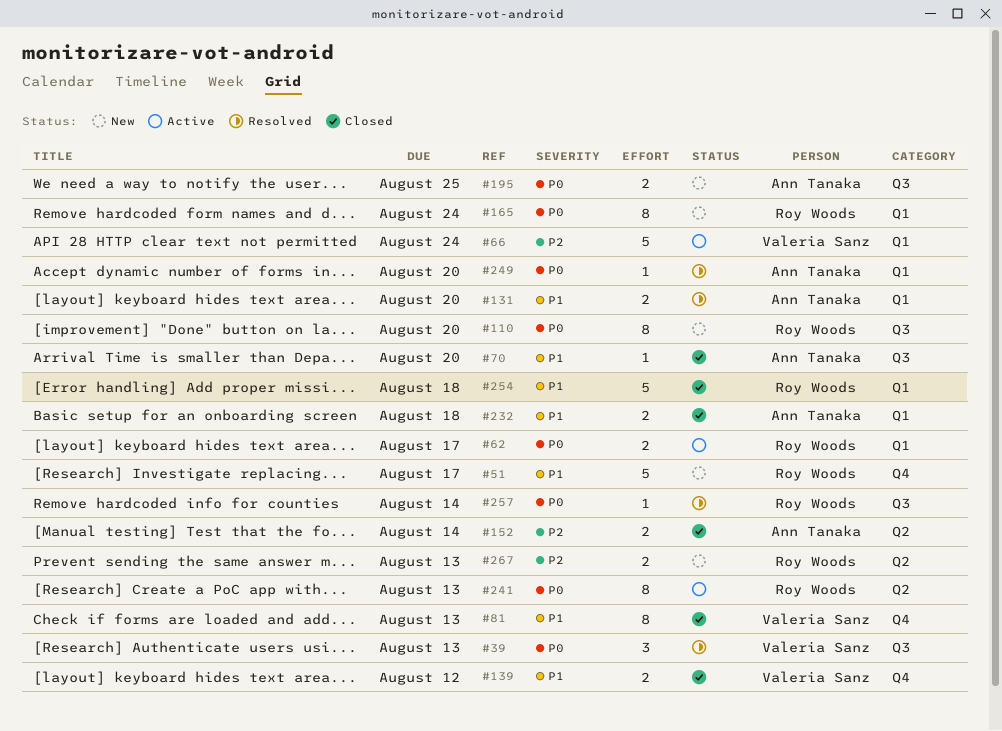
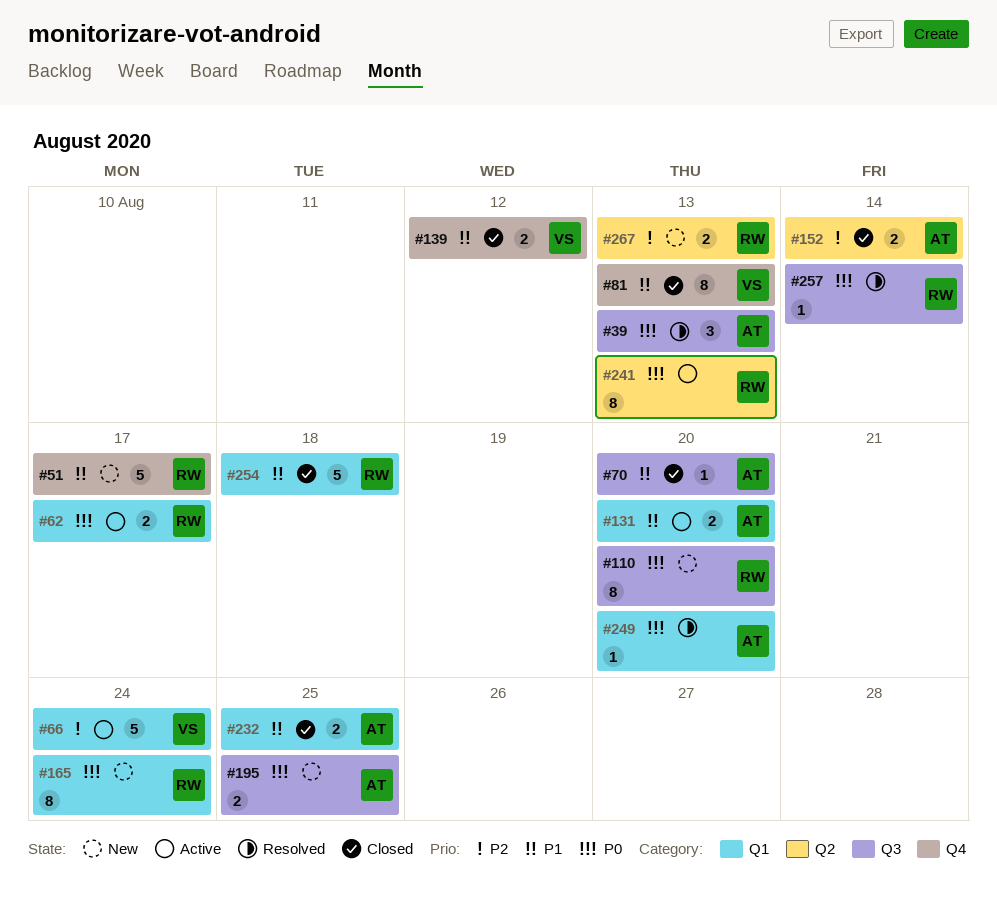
#39, owner: Valeria Sanz -> Ann Tanaka
#131, status: Resolved -> Active
#232, due: Aug 18 -> Aug 25

